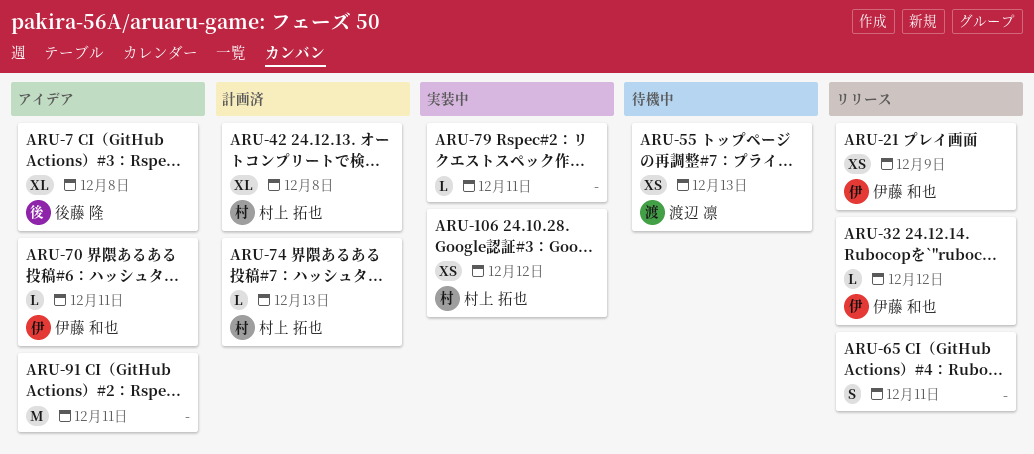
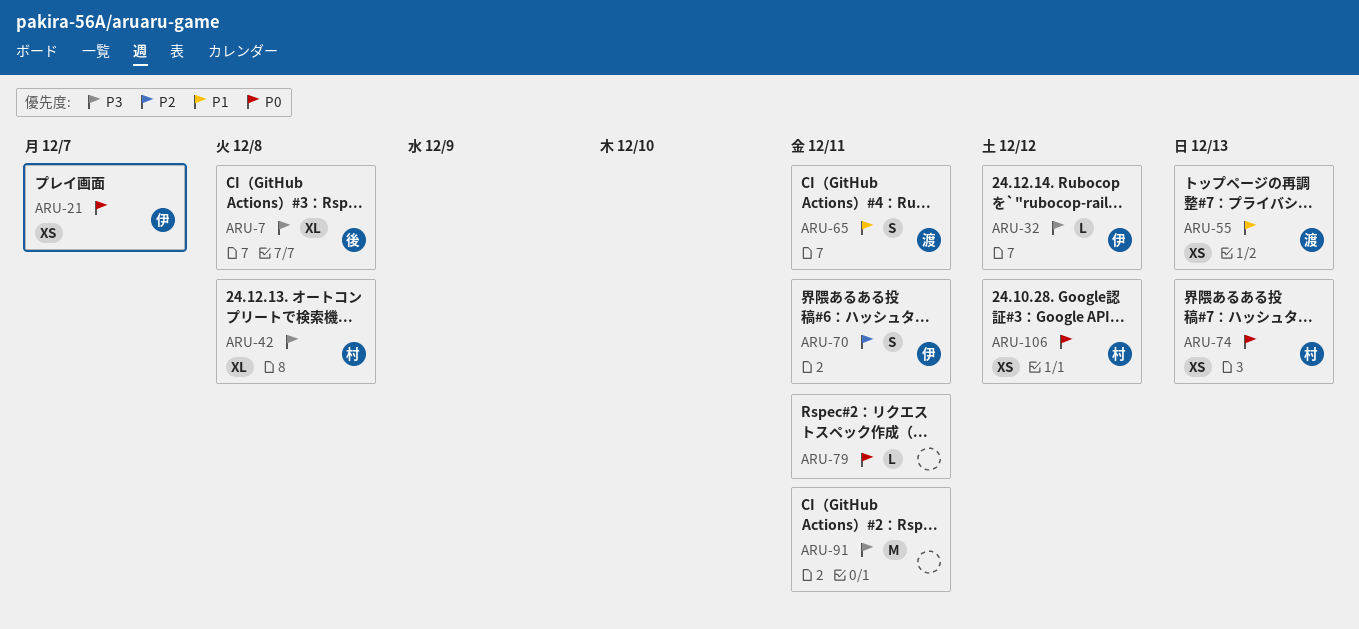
ARU-21, due: Dec 9 -> Dec 7
ARU-65, owner: none -> 渡辺 凛
ARU-70, estimate: L -> S
ARU-74, estimate: L -> XS

